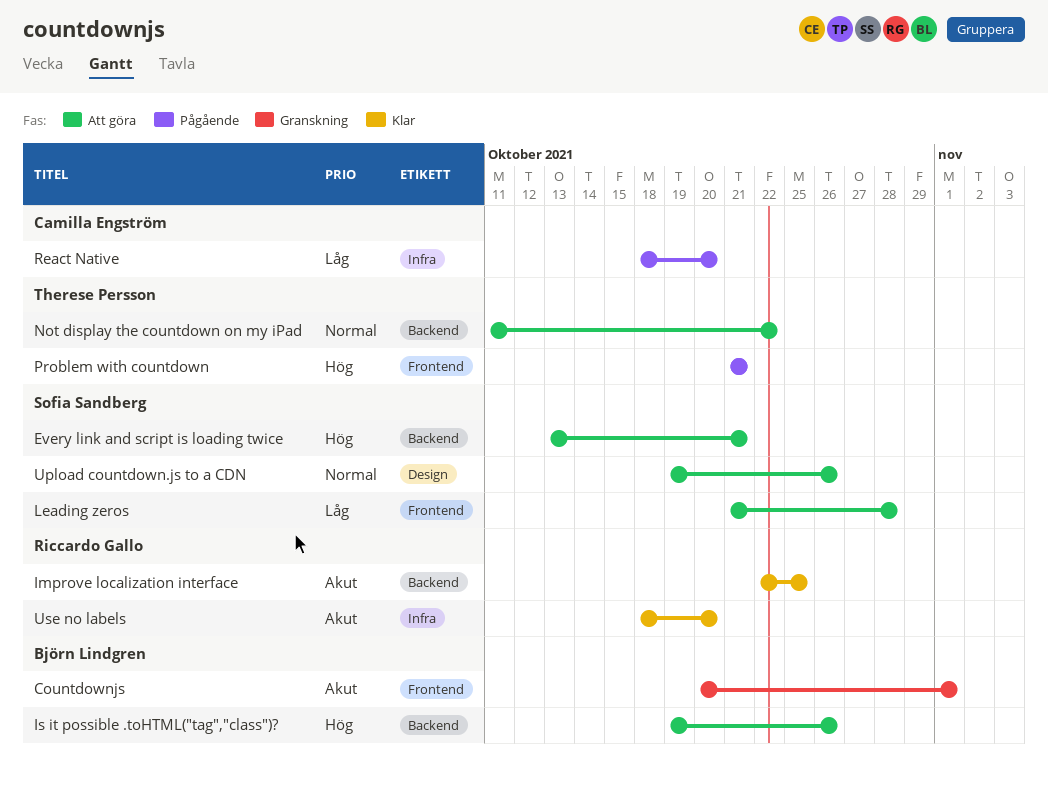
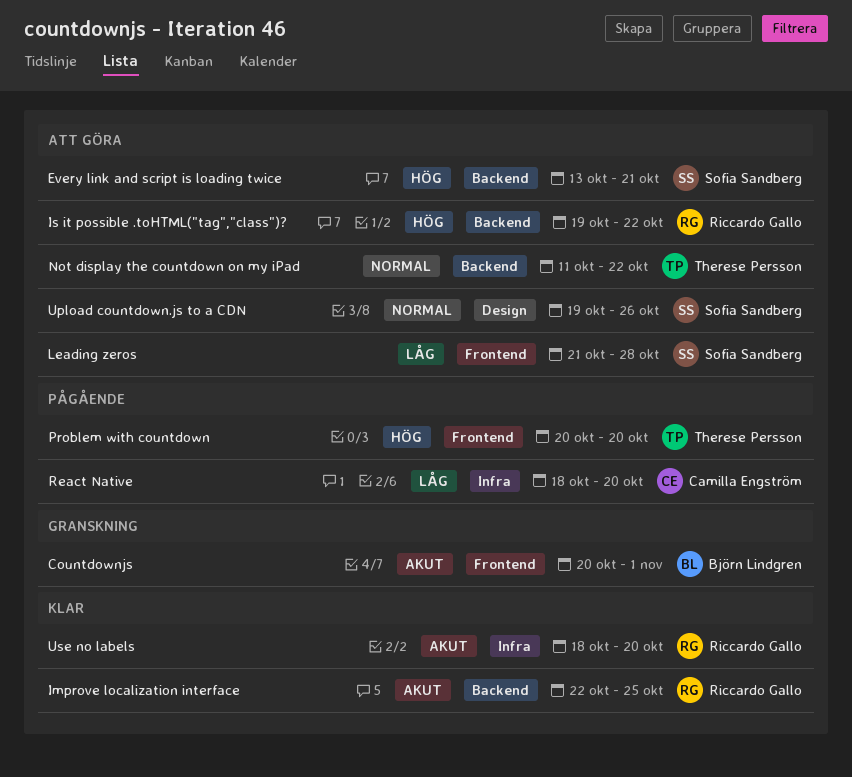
Is it possible .toHTML("tag","class")?, owner: Björn Lindgren -> Riccardo Gallo
Is it possible .toHTML("tag","class")?, due: Oct 26 -> Oct 22
Problem with countdown, start: Oct 21 -> Oct 20
Problem with countdown, due: Oct 21 -> Oct 20

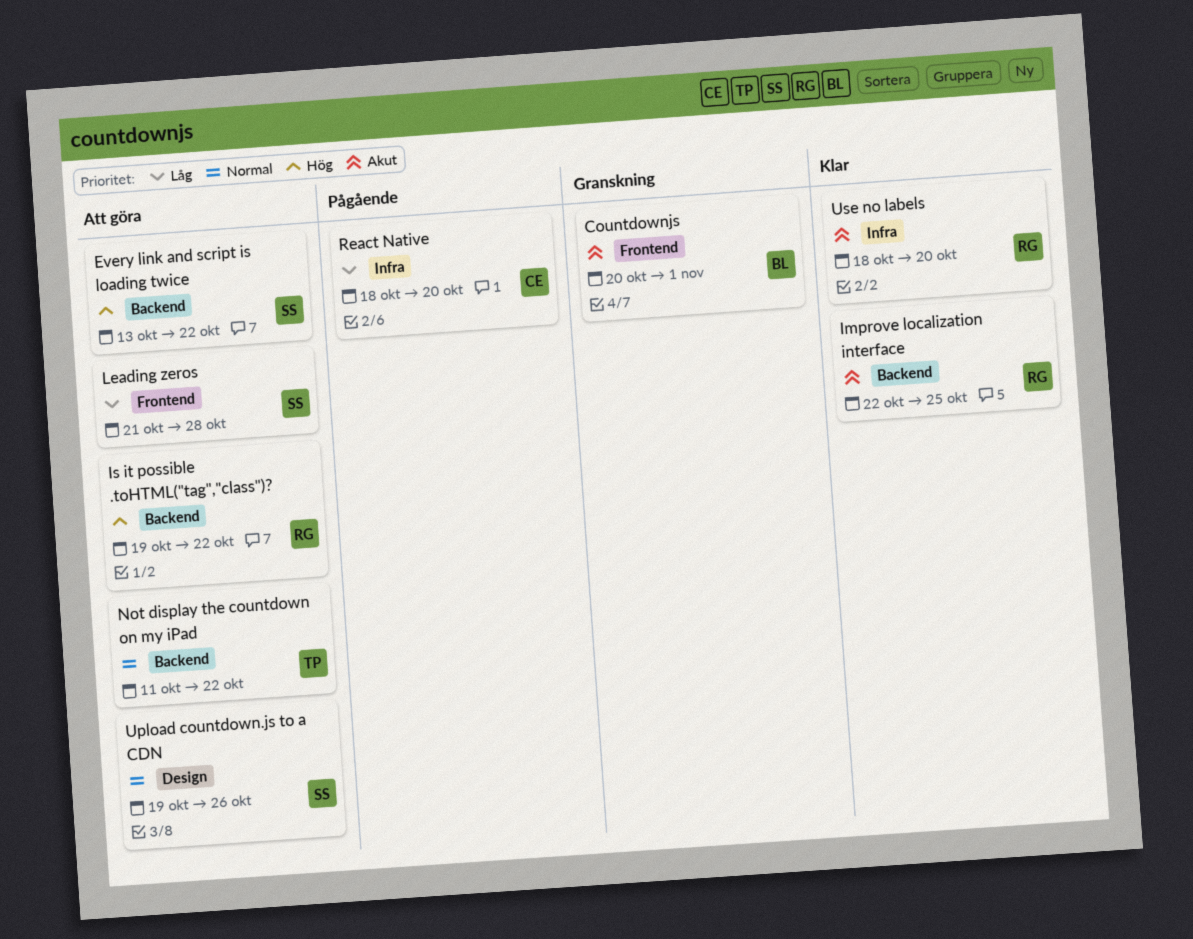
Every link and script is loading twice, due: Oct 21 -> Oct 22
Problem with countdown: present -> none

